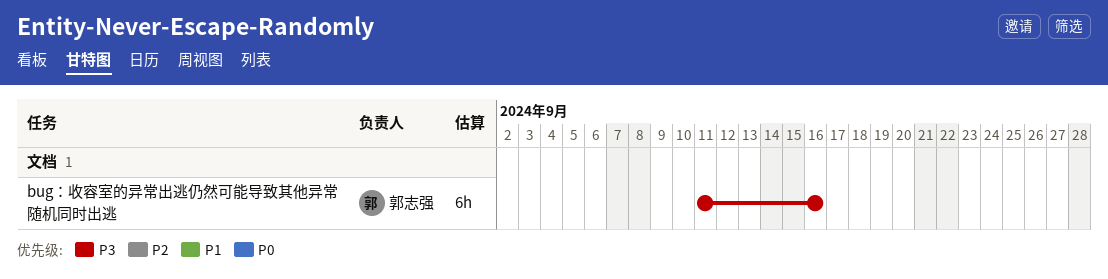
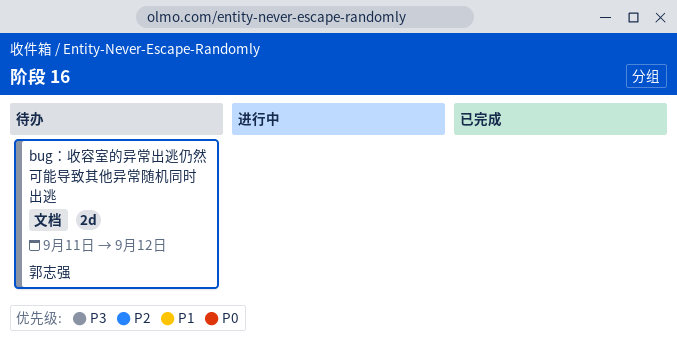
bug：收容室的异常出逃仍然可能导致其他异常随机同时出逃, estimate: 6h -> 2d
bug：收容室的异常出逃仍然可能导致其他异常随机同时出逃, due: Sep 16 -> Sep 12

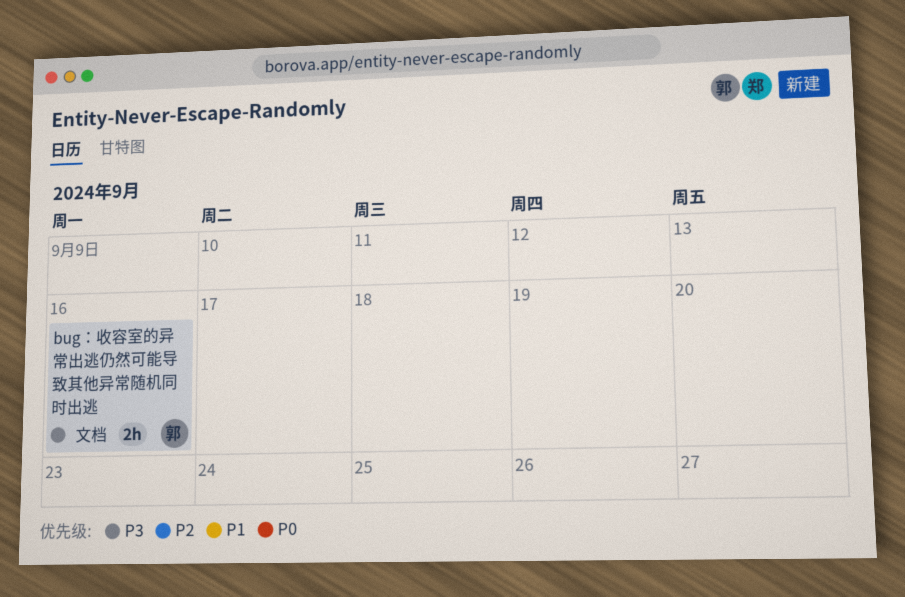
bug：收容室的异常出逃仍然可能导致其他异常随机同时出逃, estimate: 2d -> 2h
bug：收容室的异常出逃仍然可能导致其他异常随机同时出逃, due: Sep 12 -> Sep 16

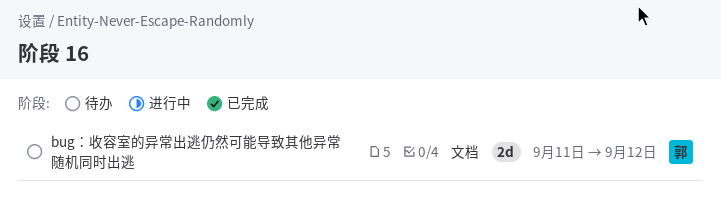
bug：收容室的异常出逃仍然可能导致其他异常随机同时出逃, estimate: 2h -> 2d
bug：收容室的异常出逃仍然可能导致其他异常随机同时出逃, due: Sep 16 -> Sep 12

